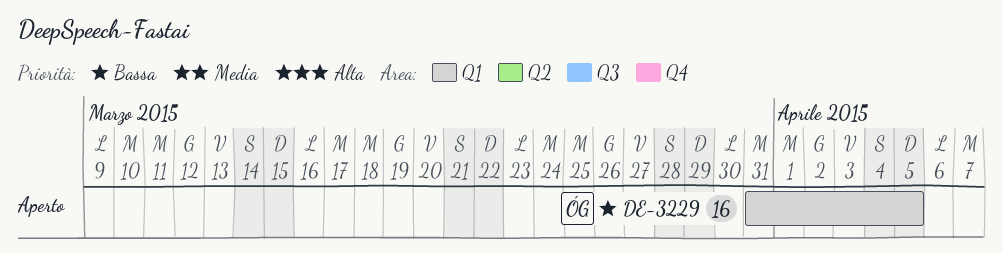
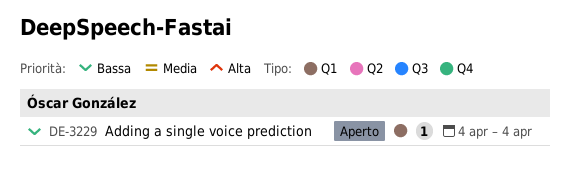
DE-3229, estimate: 16 -> 1
DE-3229, start: Mar 31 -> Apr 4
DE-3229, due: Apr 5 -> Apr 4

